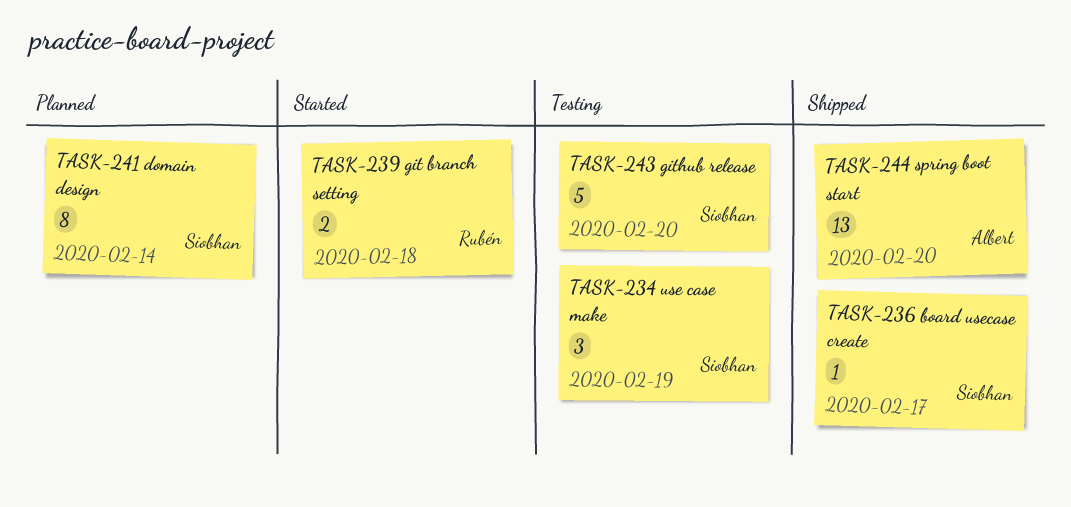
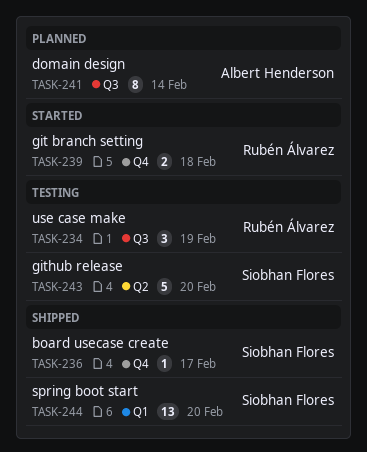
TASK-234, owner: Siobhan Flores -> Rubén Álvarez
TASK-241, owner: Siobhan Flores -> Albert Henderson
TASK-244, owner: Albert Henderson -> Siobhan Flores

